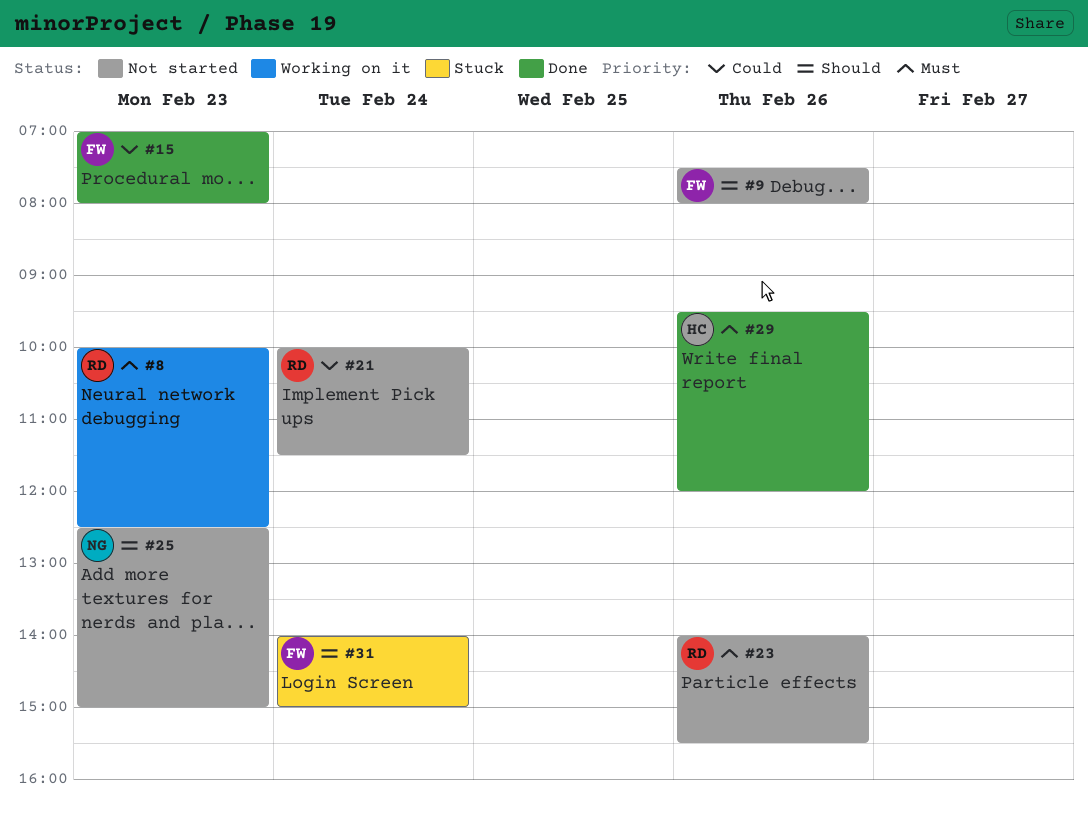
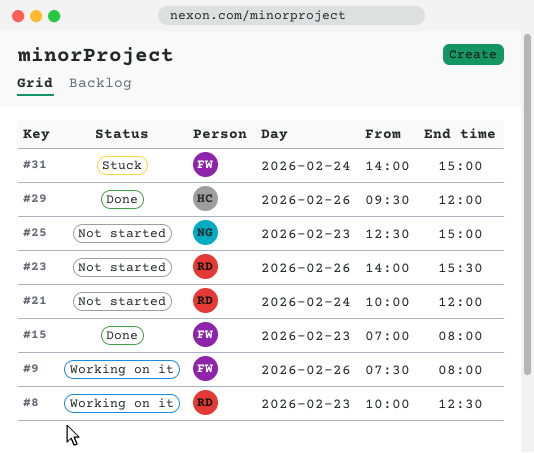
#9, status: Not started -> Working on it
#21, ends: 11:30 -> 12:00

